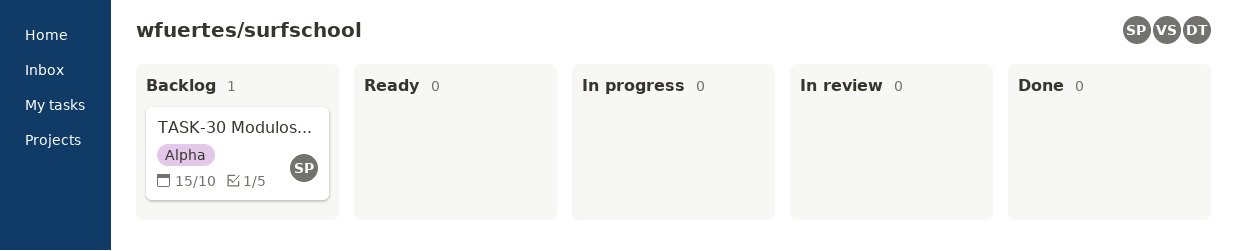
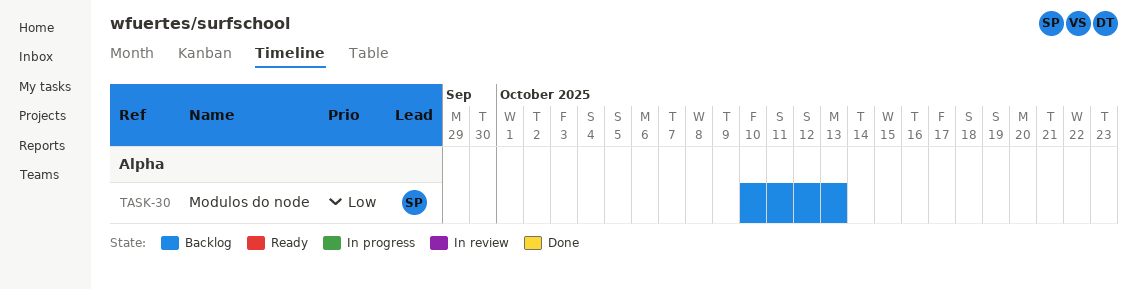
TASK-30, due: Oct 15 -> Oct 13

